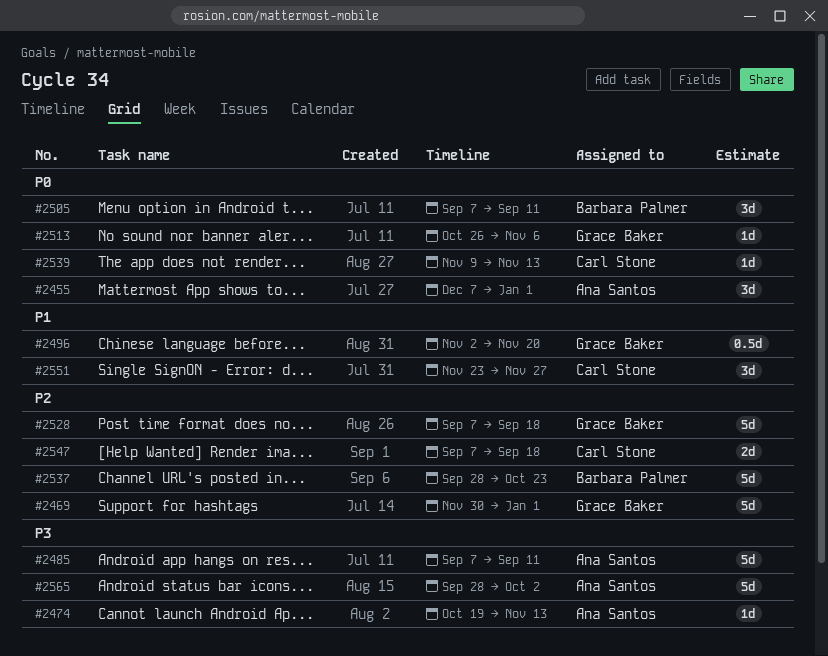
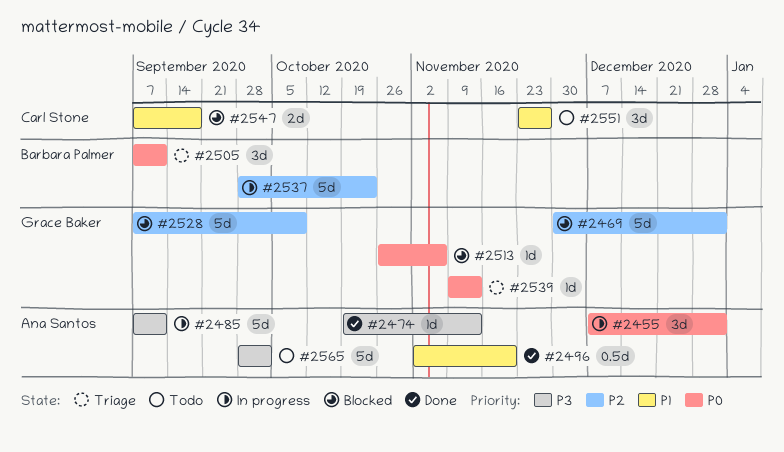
#2496, owner: Grace Baker -> Ana Santos
#2528, due: Sep 18 -> Oct 9
#2539, owner: Carl Stone -> Grace Baker
#2547, priority: P2 -> P1

